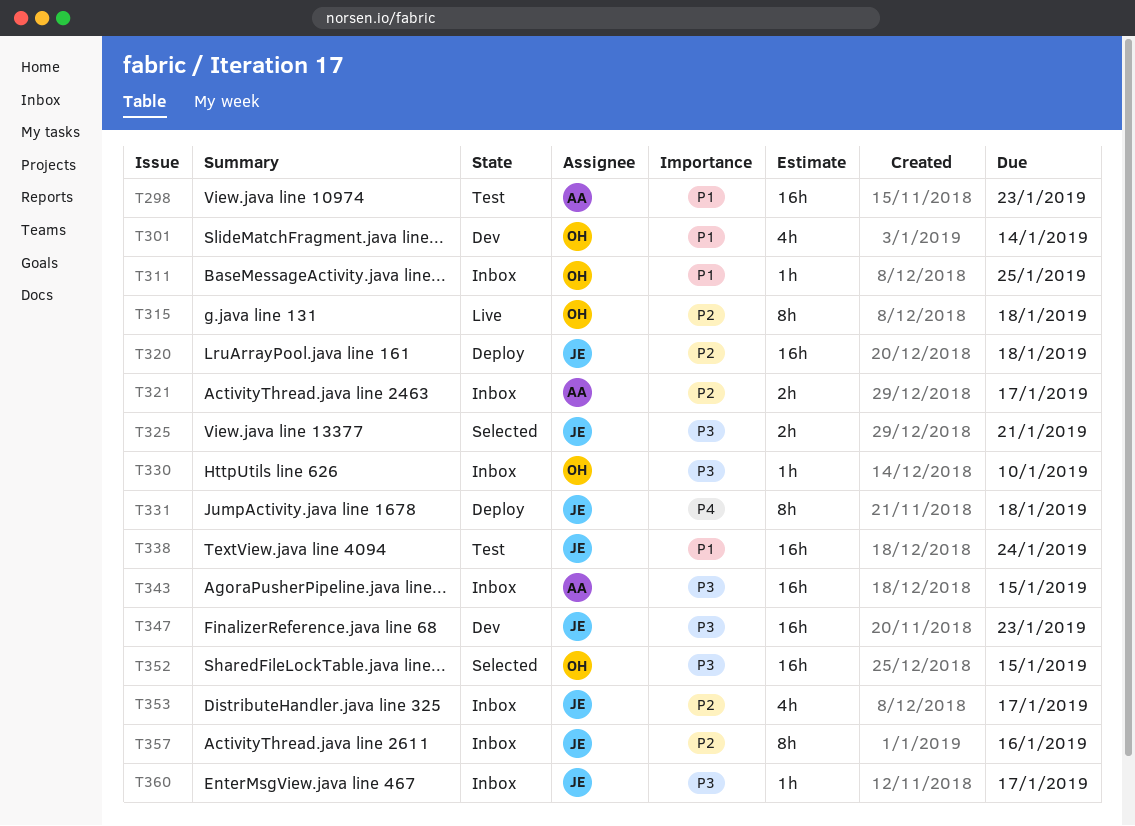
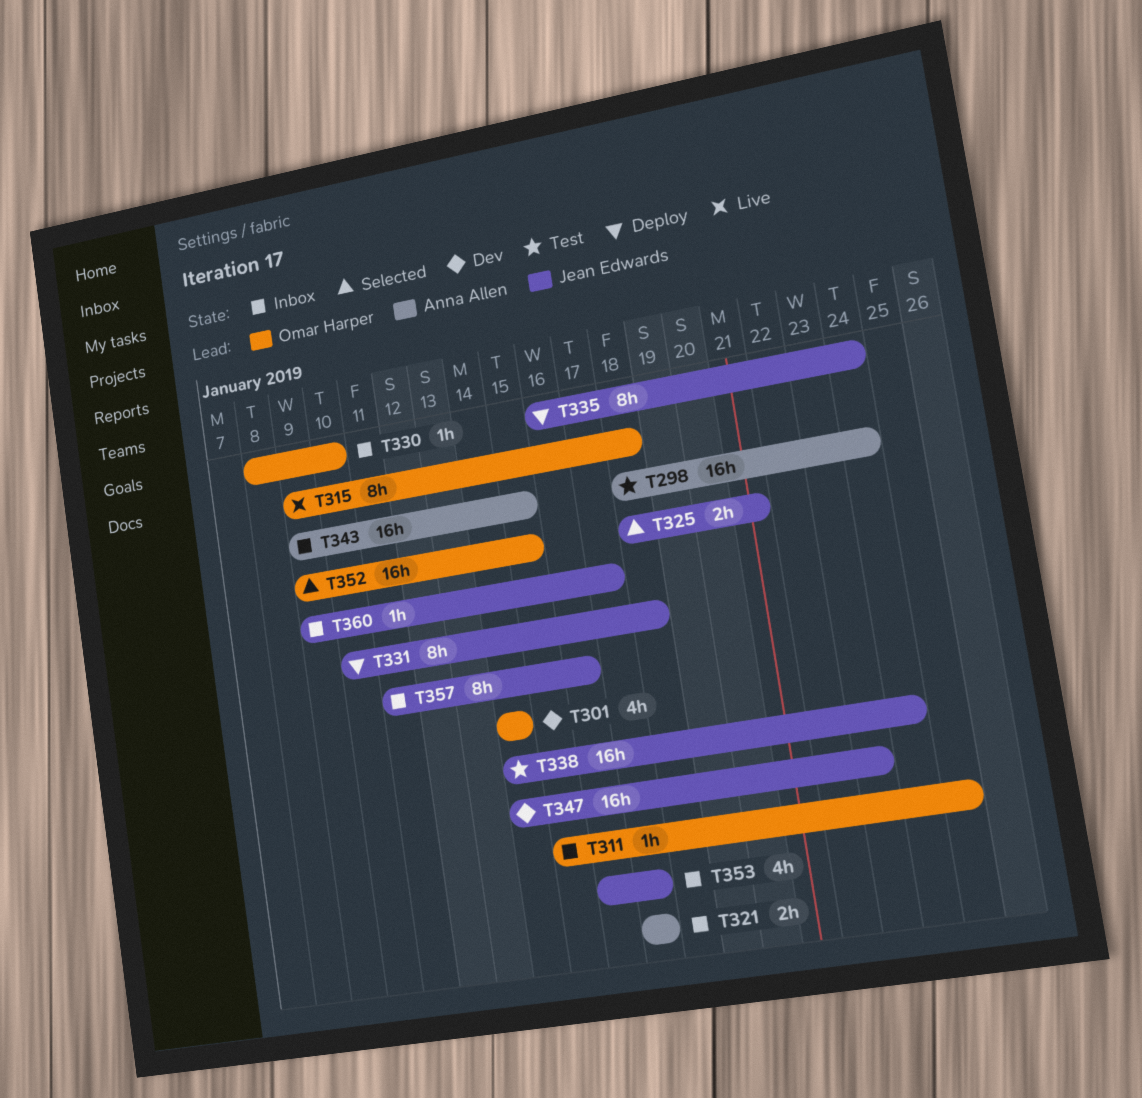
T298, due: Jan 23 -> Jan 24
T320: present -> none
T335: none -> present

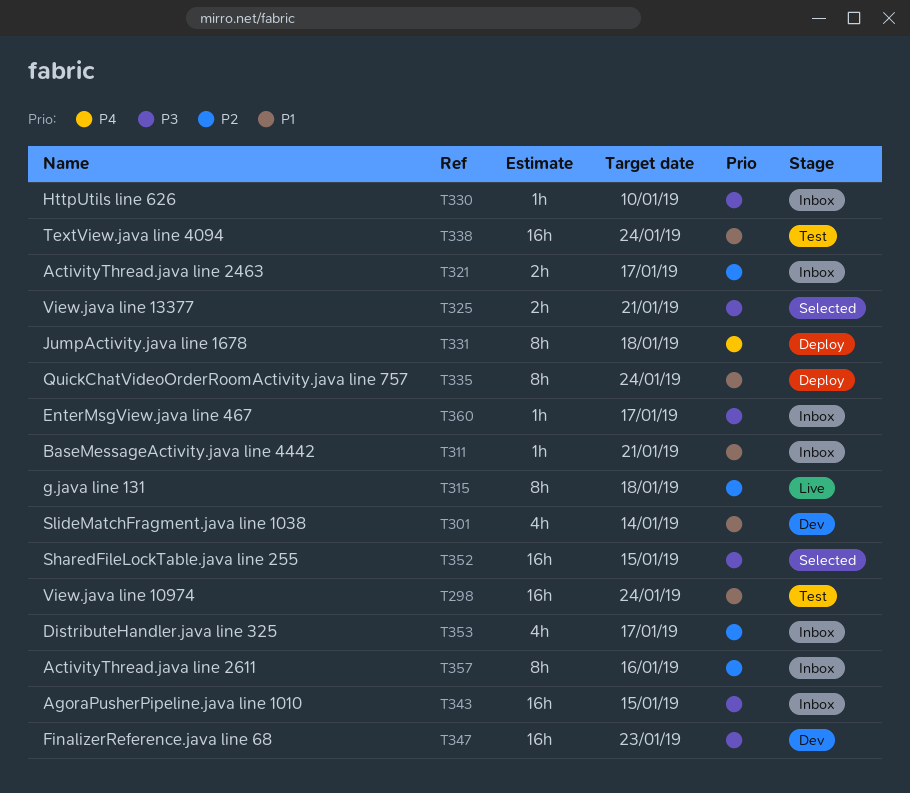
T311, due: Jan 25 -> Jan 21

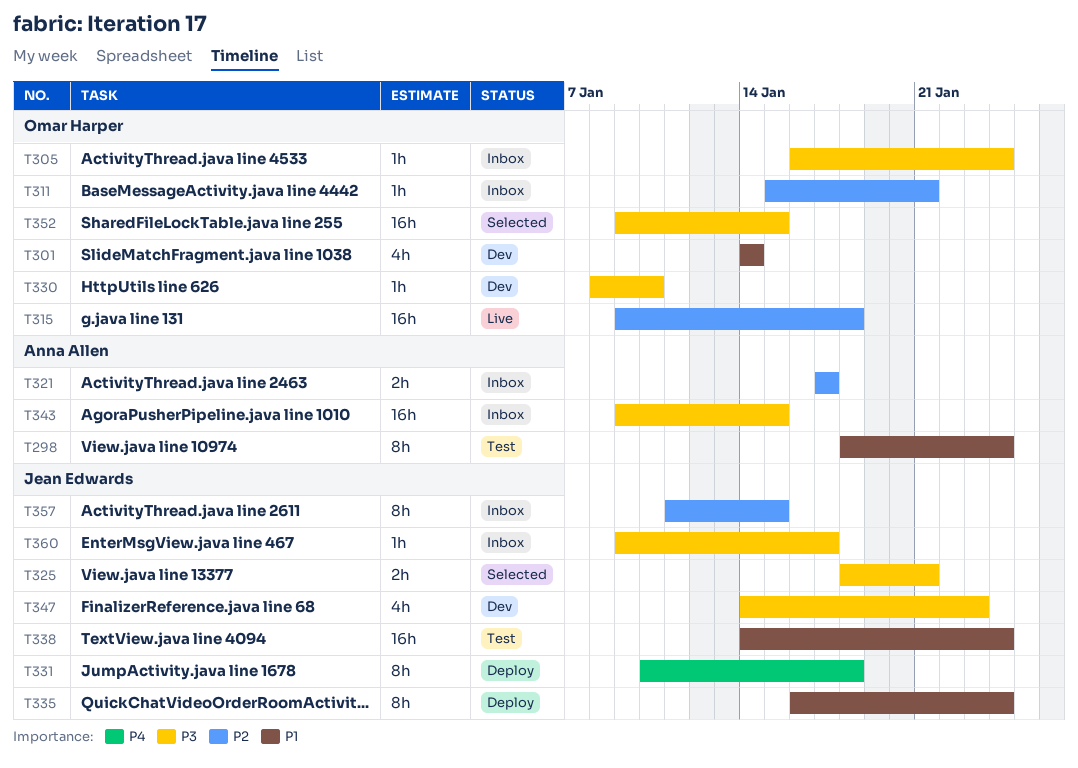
T298, estimate: 16h -> 8h
T305: none -> present
T311, priority: P1 -> P2
T315, estimate: 8h -> 16h
T330, status: Inbox -> Dev
T347, estimate: 16h -> 4h
T353: present -> none
T357, due: Jan 16 -> Jan 15

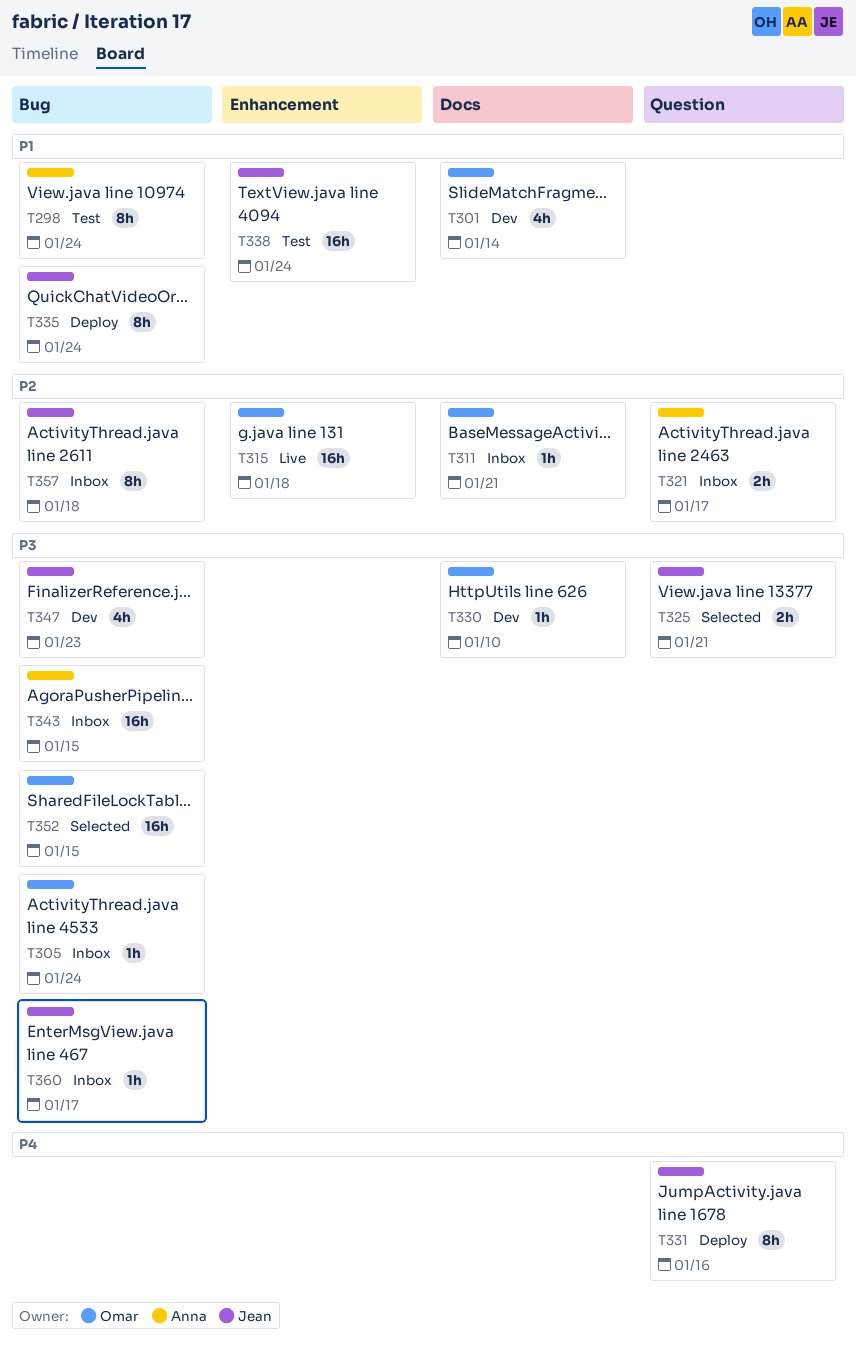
T331, due: Jan 18 -> Jan 16
T357, due: Jan 15 -> Jan 18

